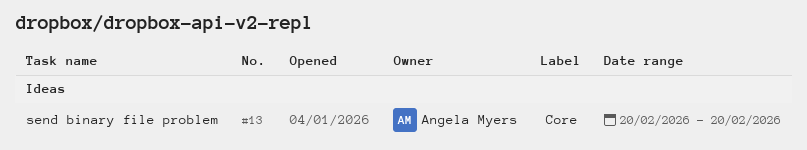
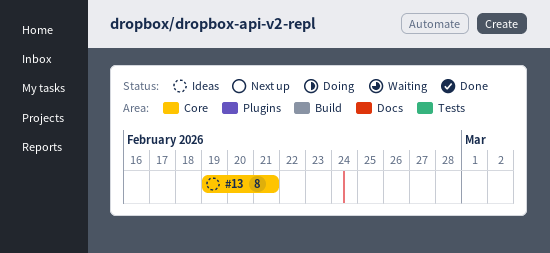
#13, start: Feb 20 -> Feb 19
#13, due: Feb 20 -> Feb 21

